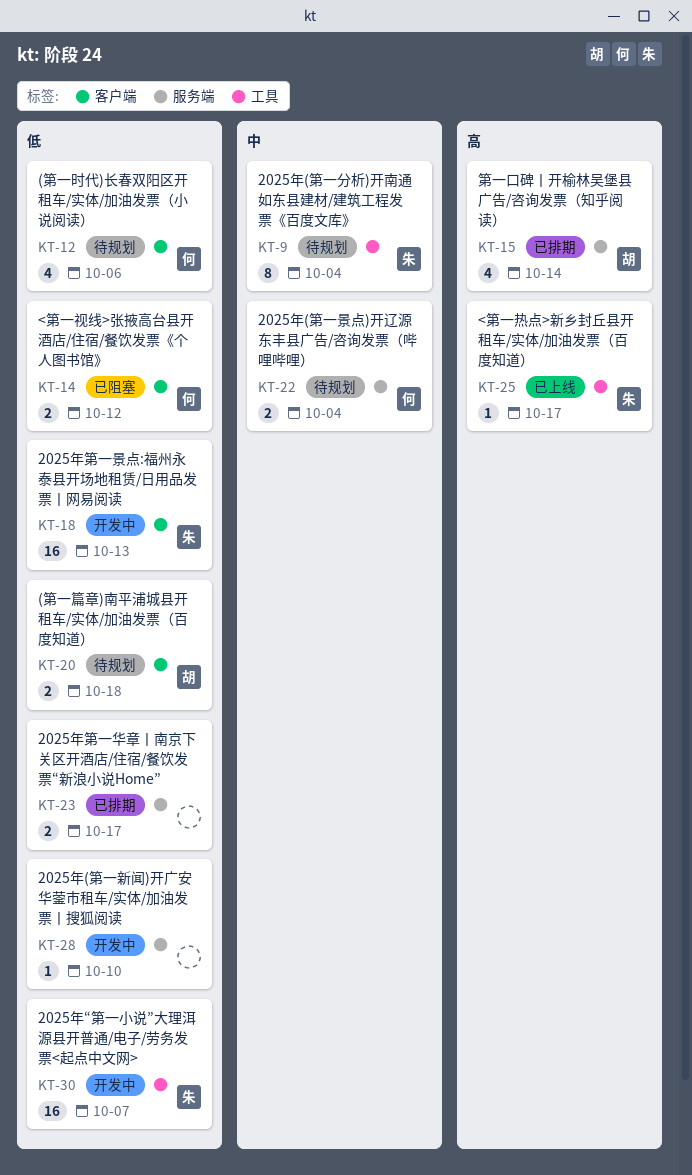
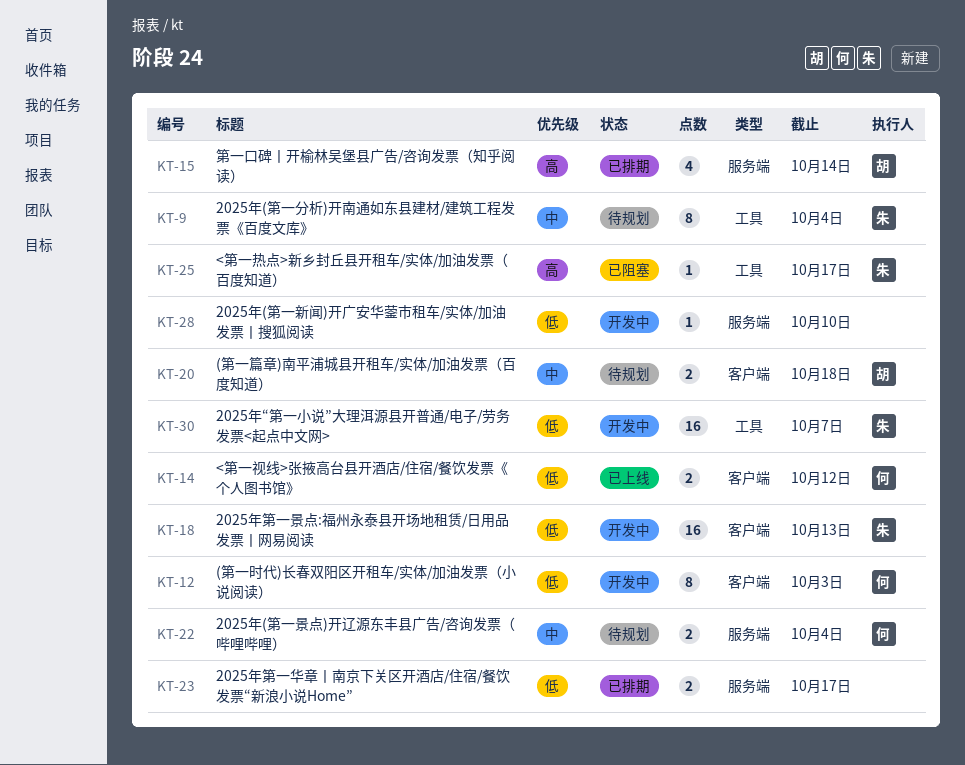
KT-12, status: 待规划 -> 开发中
KT-12, estimate: 4 -> 8
KT-12, due: Oct 6 -> Oct 3
KT-14, status: 已阻塞 -> 已上线
KT-20, priority: 低 -> 中
KT-25, status: 已上线 -> 已阻塞

